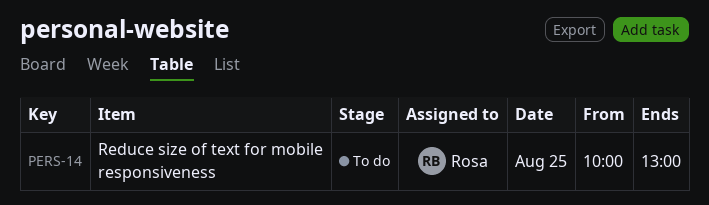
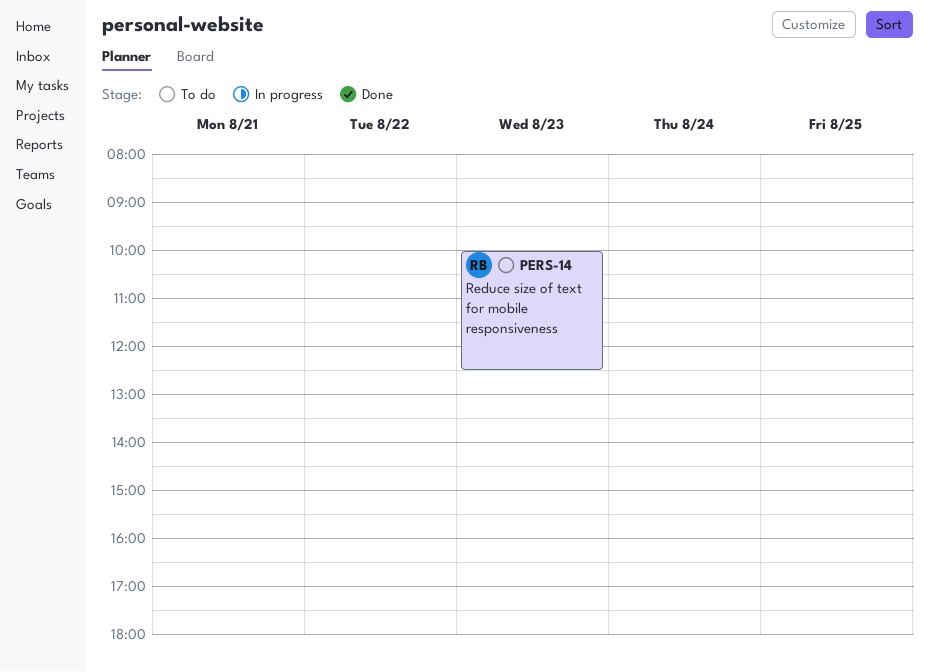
PERS-14, day: Aug 25 -> Aug 23
PERS-14, ends: 13:00 -> 12:30

